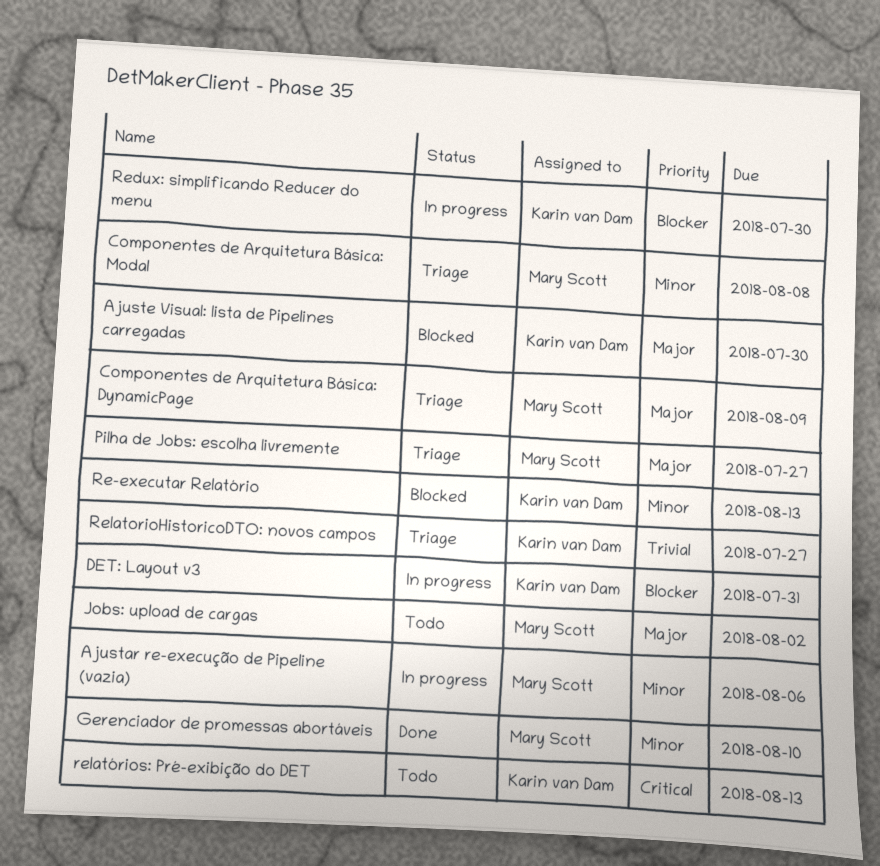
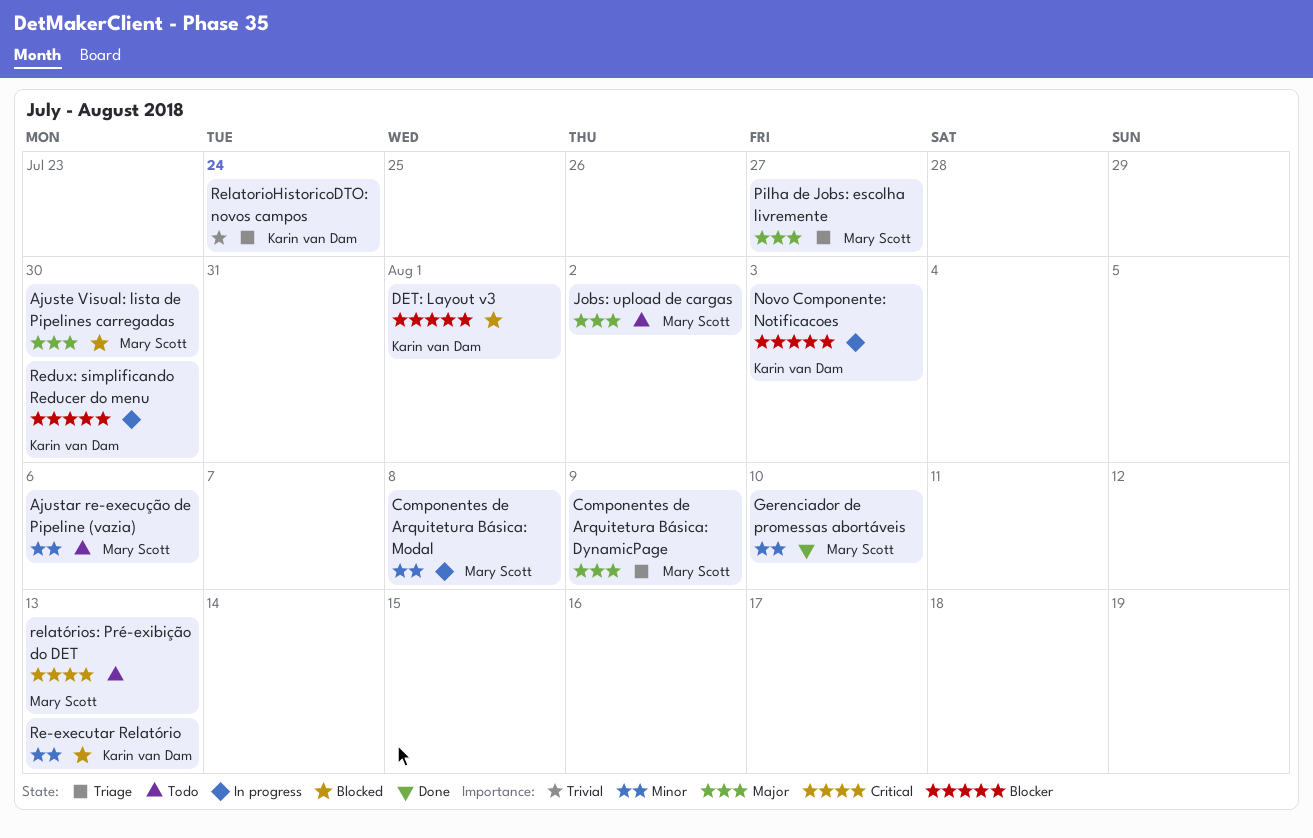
Ajustar re-execução de Pipeline (vazia), status: In progress -> Todo
Ajuste Visual: lista de Pipelines carregadas, owner: Karin van Dam -> Mary Scott
Componentes de Arquitetura Básica: Modal, status: Triage -> In progress
DET: Layout v3, status: In progress -> Blocked
DET: Layout v3, due: Jul 31 -> Aug 1
Novo Componente: Notificacoes: none -> present
RelatorioHistoricoDTO: novos campos, due: Jul 27 -> Jul 24
relatórios: Pré-exibição do DET, owner: Karin van Dam -> Mary Scott

